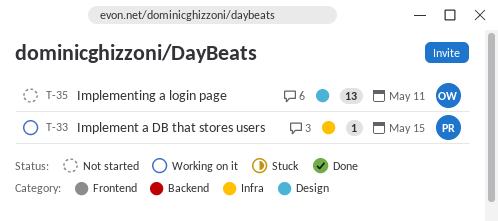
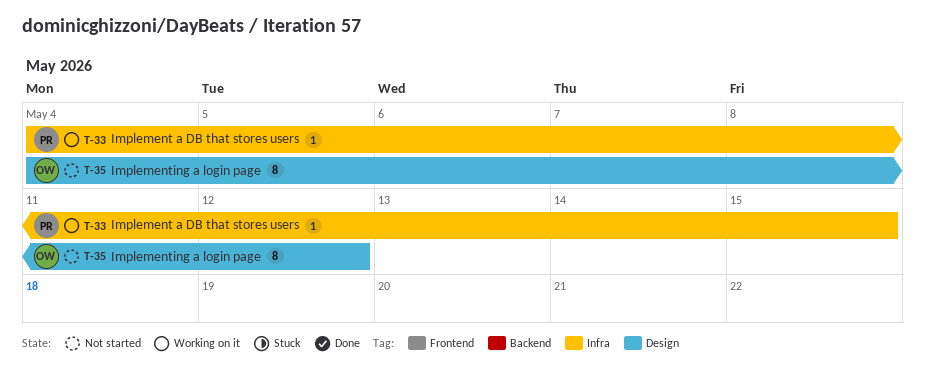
T-35, estimate: 13 -> 8
T-35, due: May 11 -> May 12

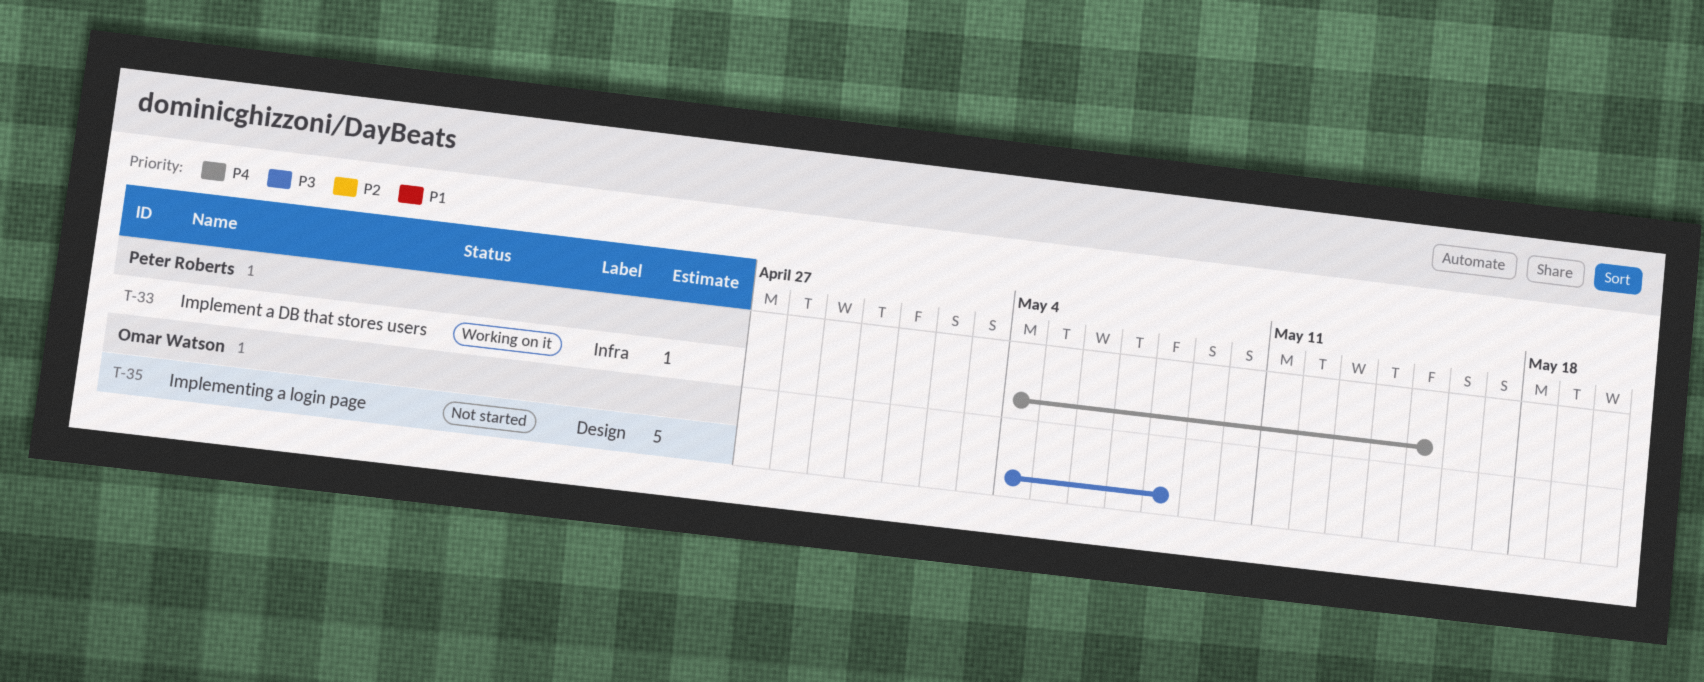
T-35, estimate: 8 -> 5
T-35, due: May 12 -> May 8

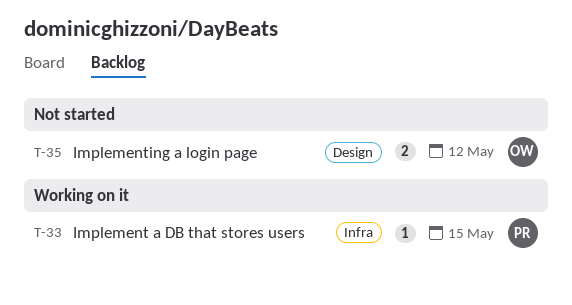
T-35, estimate: 5 -> 2
T-35, due: May 8 -> May 12

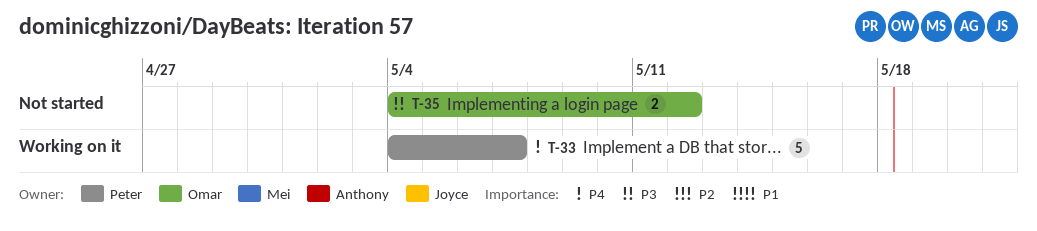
T-33, estimate: 1 -> 5
T-33, due: May 15 -> May 7

